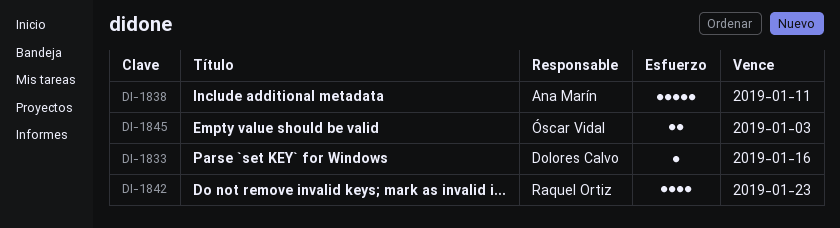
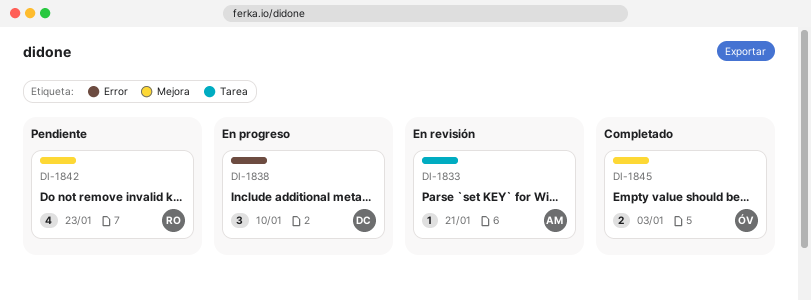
DI-1833, owner: Dolores Calvo -> Ana Marín
DI-1833, due: Jan 16 -> Jan 21
DI-1838, owner: Ana Marín -> Dolores Calvo
DI-1838, estimate: 5 -> 3
DI-1838, due: Jan 11 -> Jan 10

